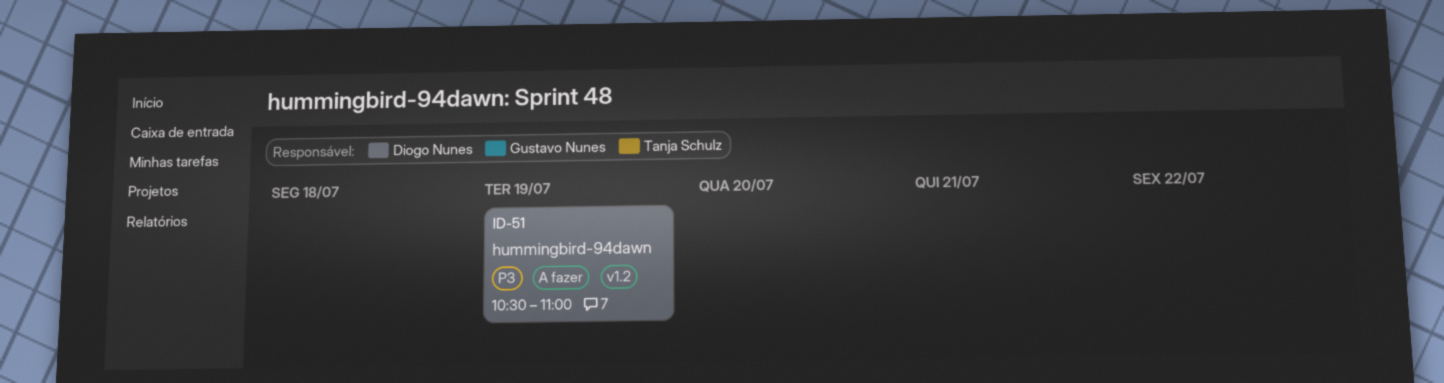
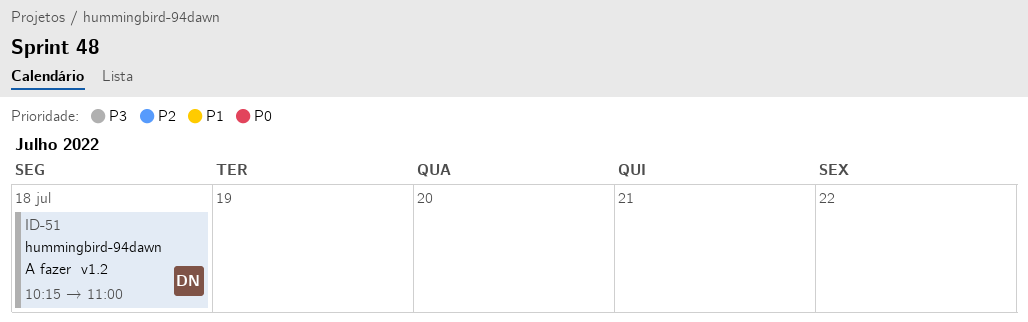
ID-51, day: Jul 19 -> Jul 18
ID-51, begins: 10:30 -> 10:15

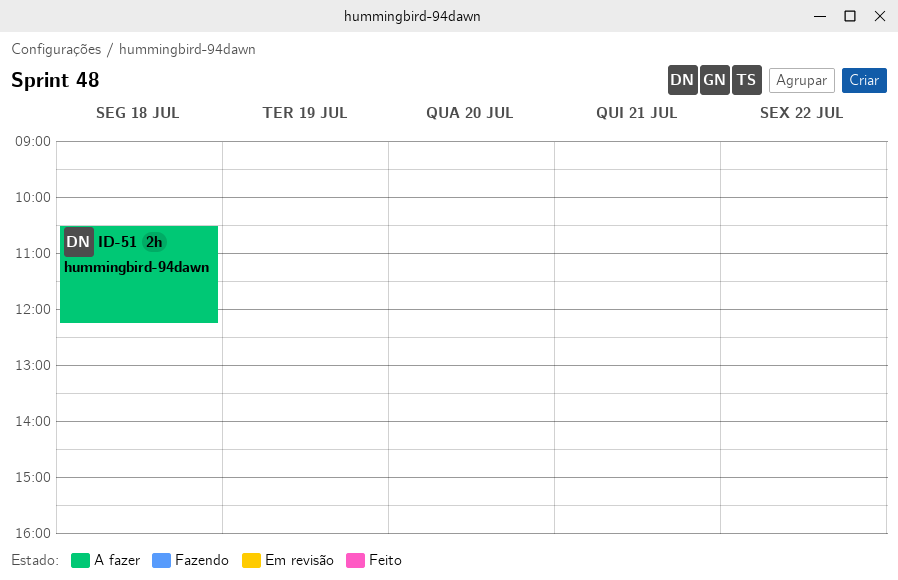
ID-51, begins: 10:15 -> 10:30
ID-51, ends: 11:00 -> 12:15

